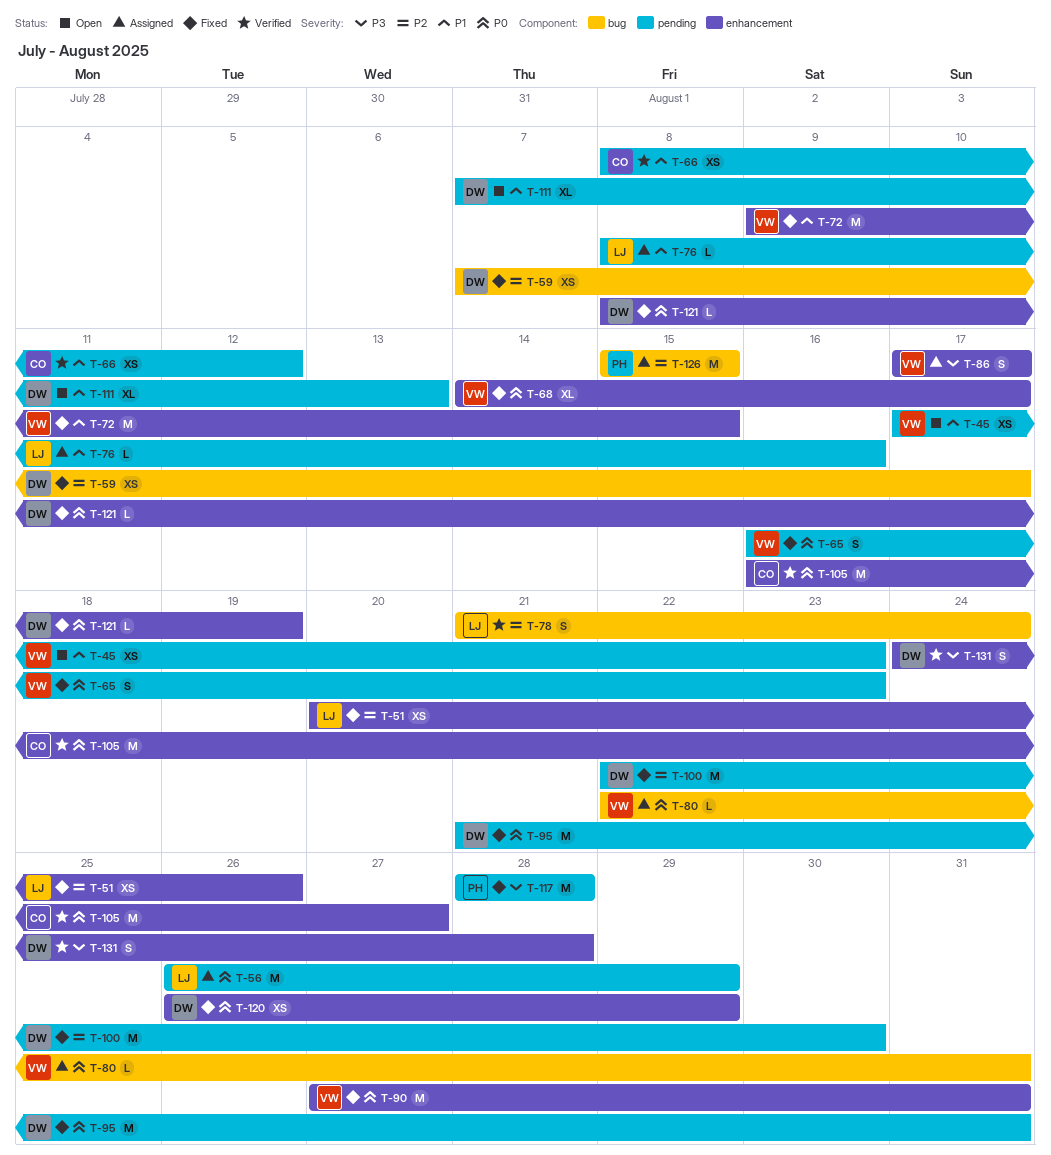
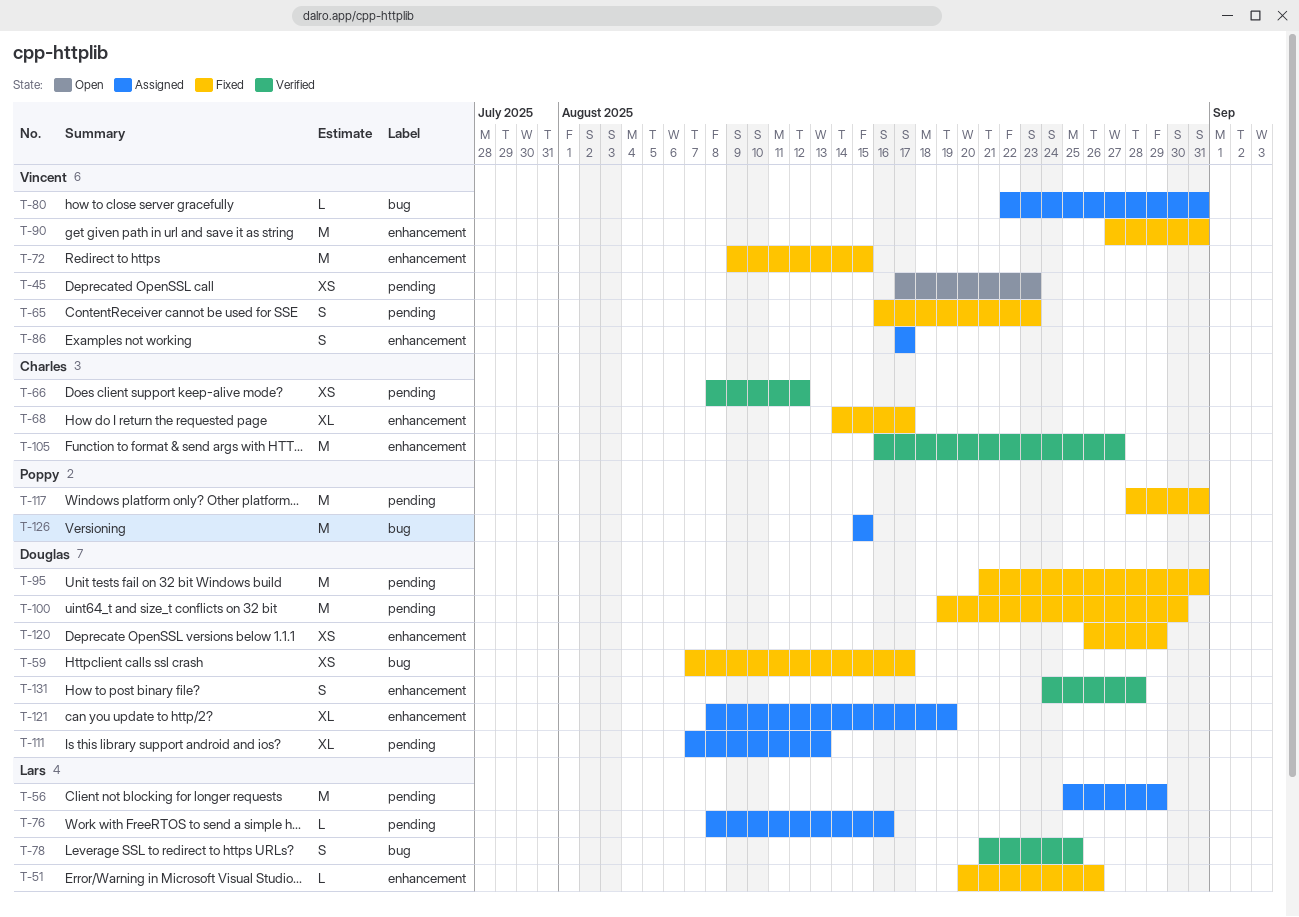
T-51, estimate: XS -> L
T-56, start: Aug 26 -> Aug 25
T-68, owner: Vincent -> Charles
T-78, due: Aug 24 -> Aug 25
T-100, start: Aug 22 -> Aug 19
T-111, status: Open -> Assigned
T-117, due: Aug 28 -> Aug 31
T-121, status: Fixed -> Assigned
T-121, estimate: L -> XL

